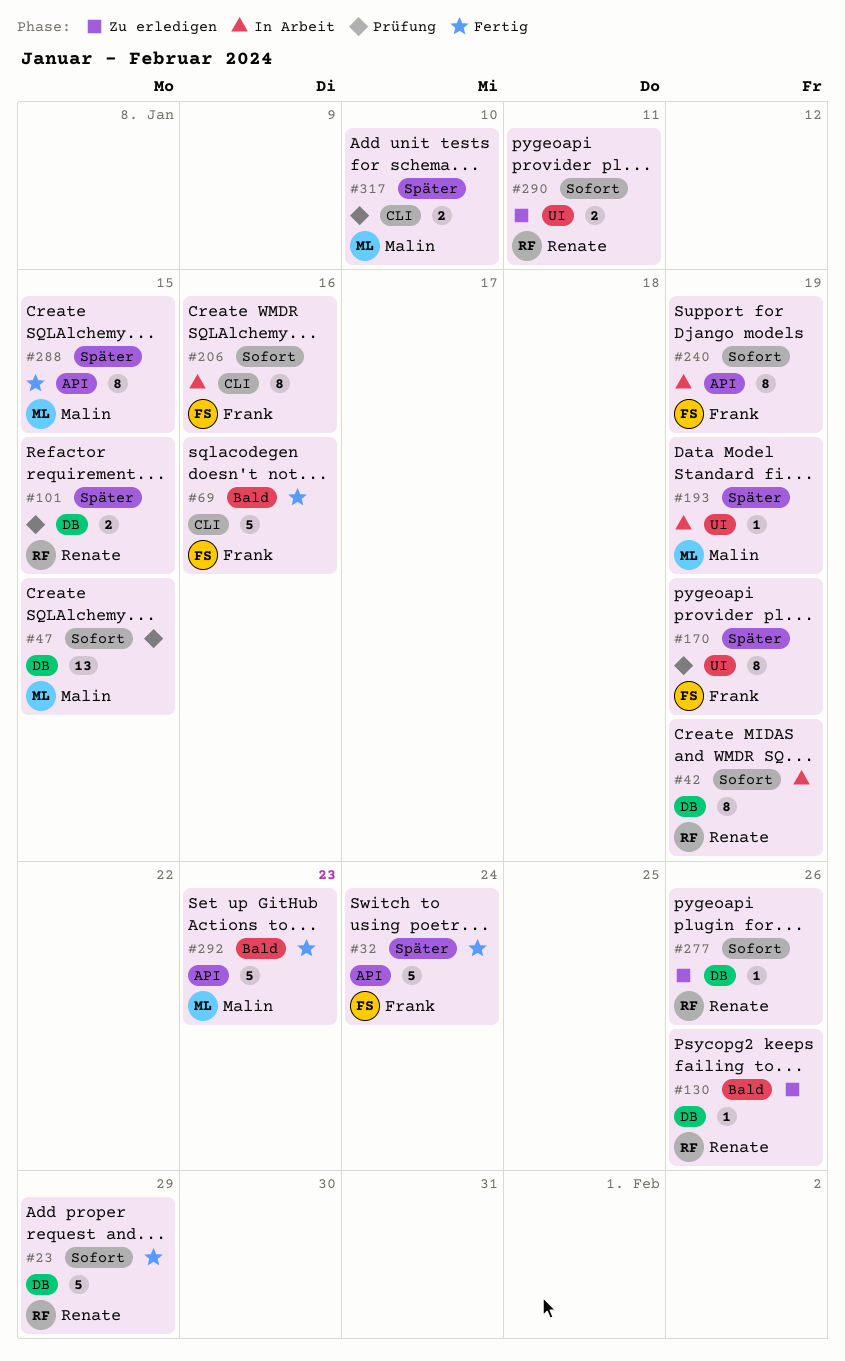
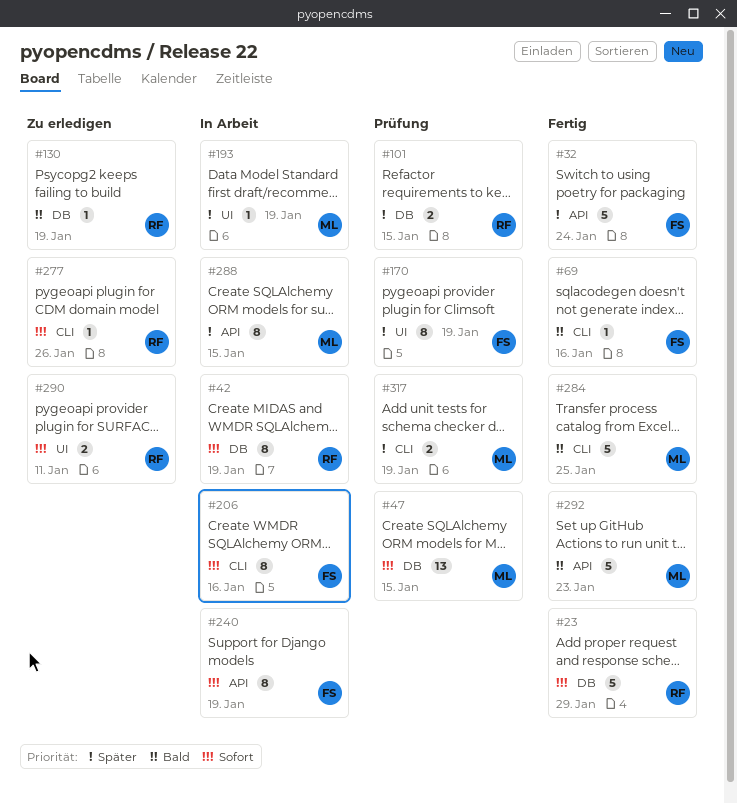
#69, estimate: 5 -> 1
#130, due: Jan 26 -> Jan 19
#277, label: DB -> CLI
#284: none -> present
#288, status: Fertig -> In Arbeit
#317, due: Jan 10 -> Jan 19

